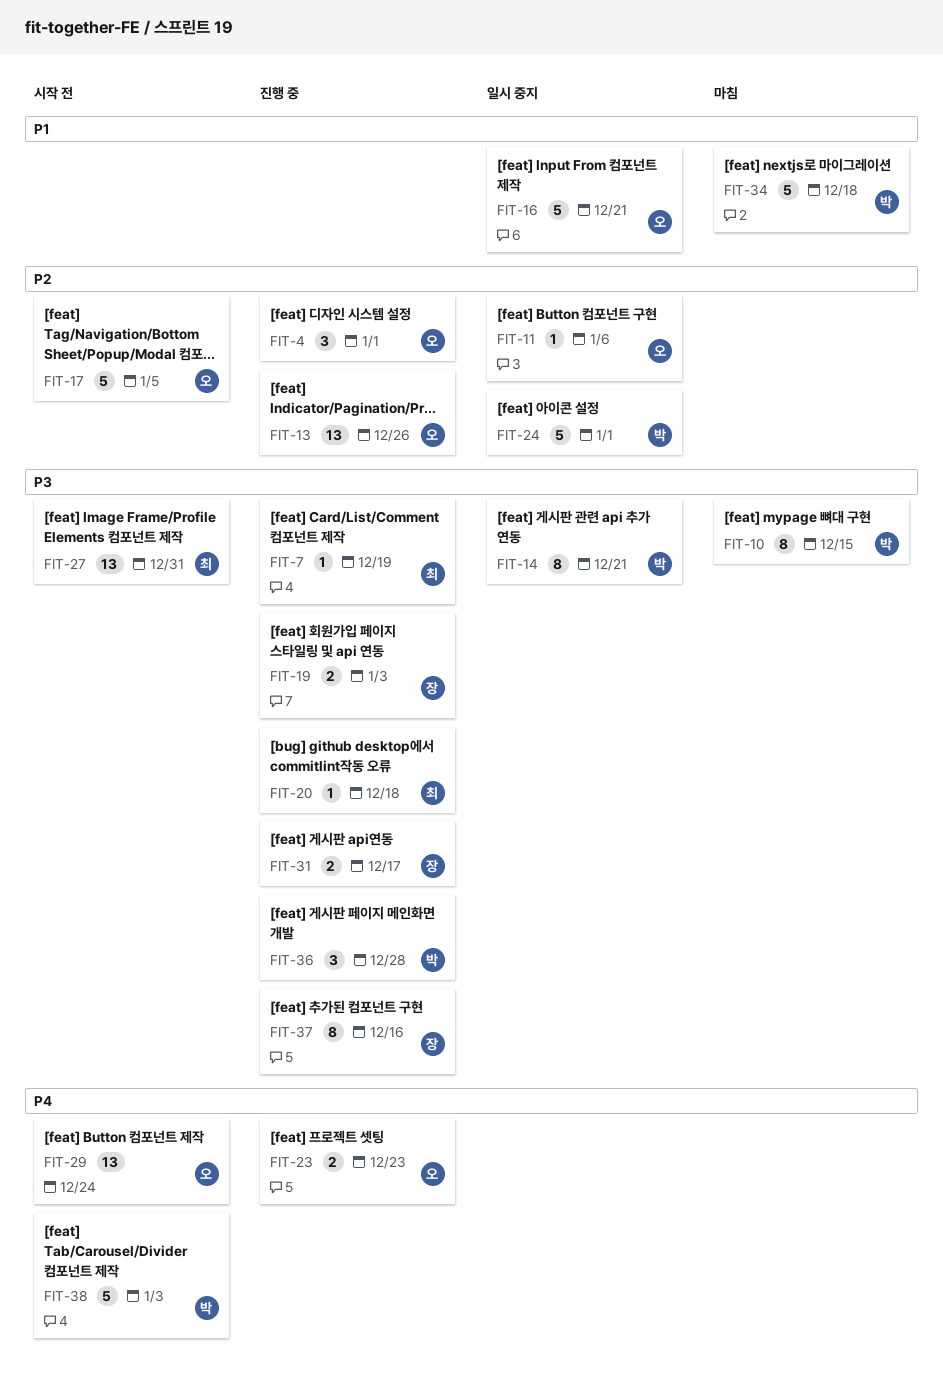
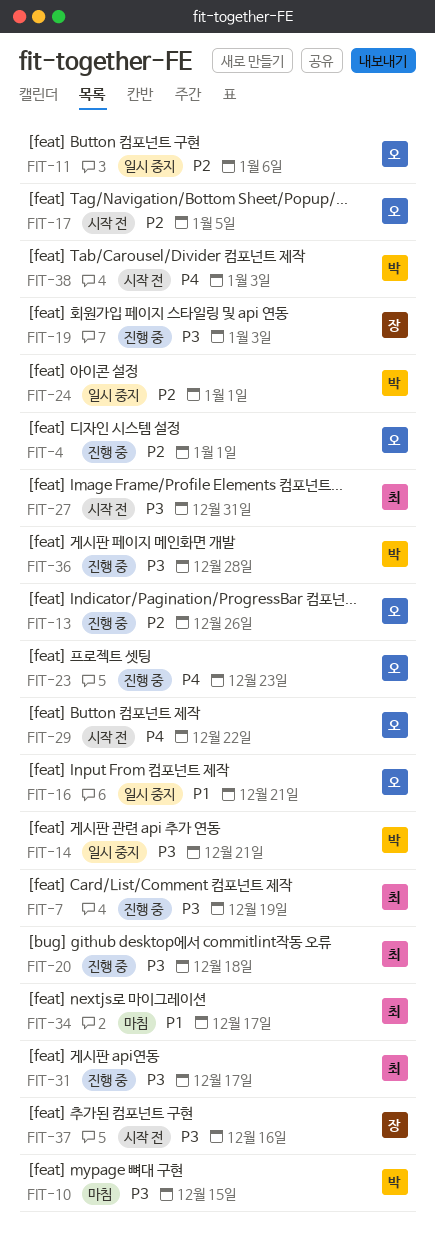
FIT-29, due: Dec 24 -> Dec 22
FIT-31, owner: 장 -> 최
FIT-34, owner: 박 -> 최
FIT-34, due: Dec 18 -> Dec 17
FIT-37, status: 진행 중 -> 시작 전

